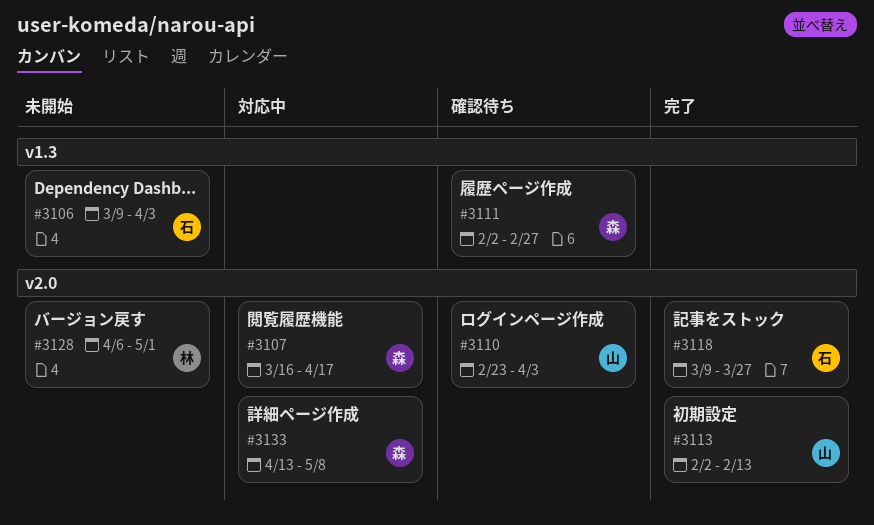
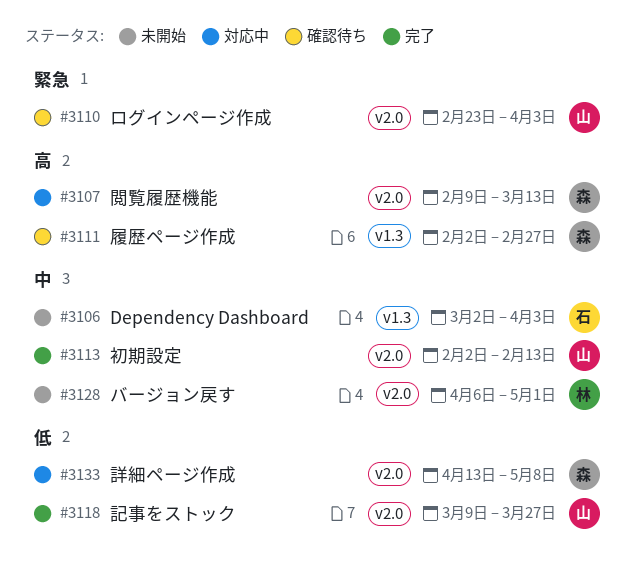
#3106, start: Mar 9 -> Mar 2
#3107, start: Mar 16 -> Feb 9
#3107, due: Apr 17 -> Mar 13
#3118, owner: 石 -> 山

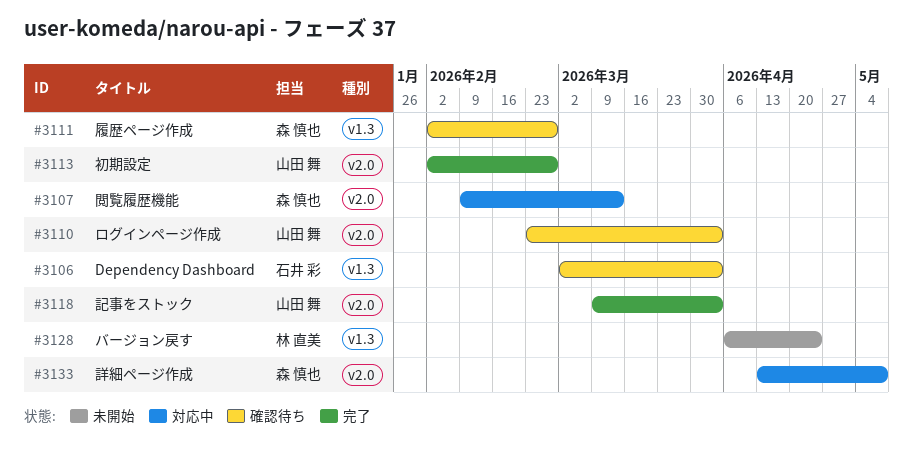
#3106, status: 未開始 -> 確認待ち
#3113, due: Feb 13 -> Feb 27
#3118, due: Mar 27 -> Apr 3
#3128, label: v2.0 -> v1.3
#3128, due: May 1 -> Apr 24

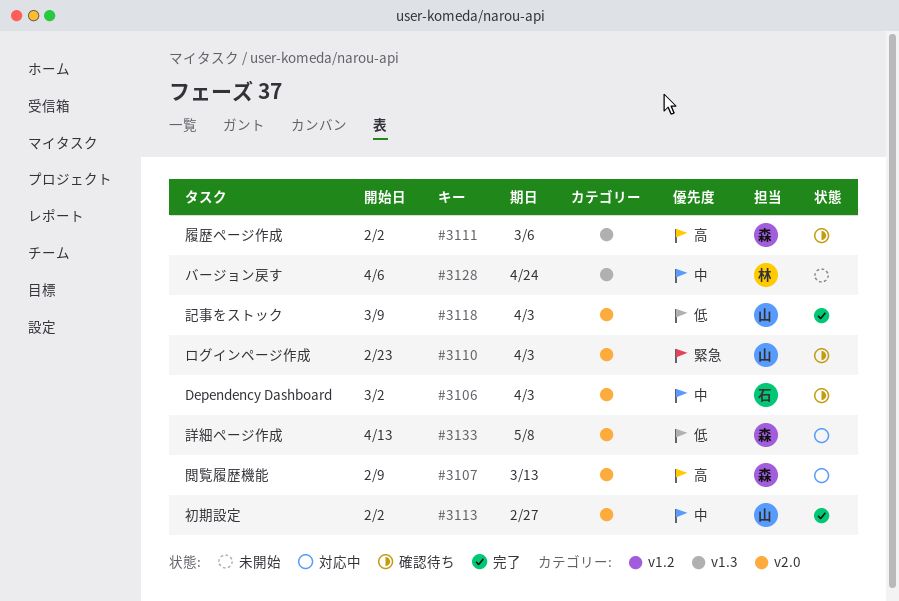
#3106, label: v1.3 -> v2.0
#3111, due: Feb 27 -> Mar 6

